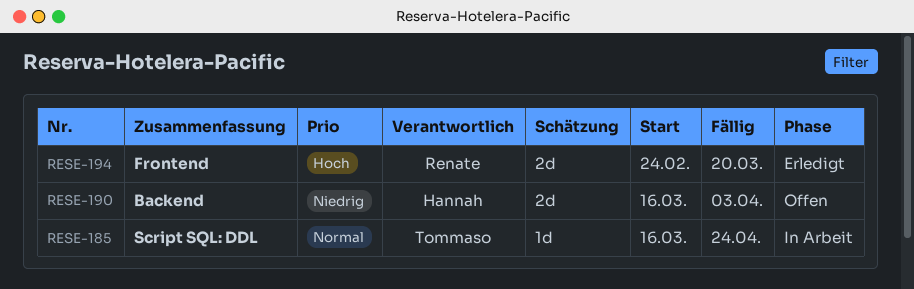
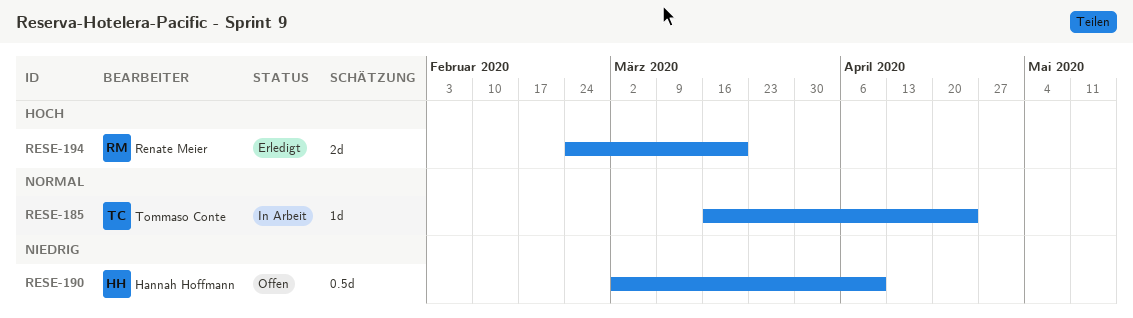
RESE-190, estimate: 2d -> 0.5d
RESE-190, start: Mar 16 -> Mar 2
RESE-190, due: Apr 3 -> Apr 10

